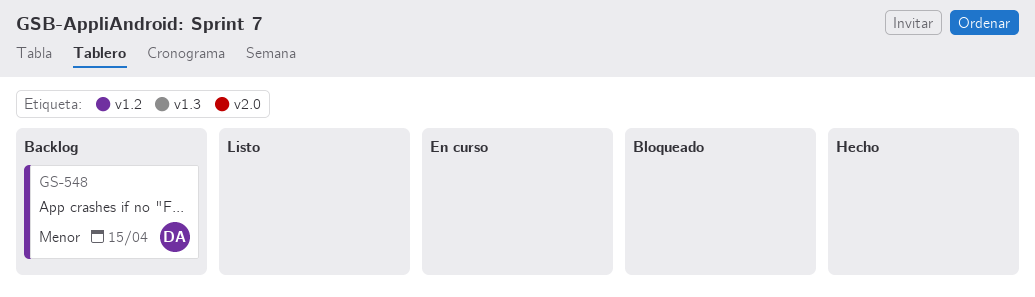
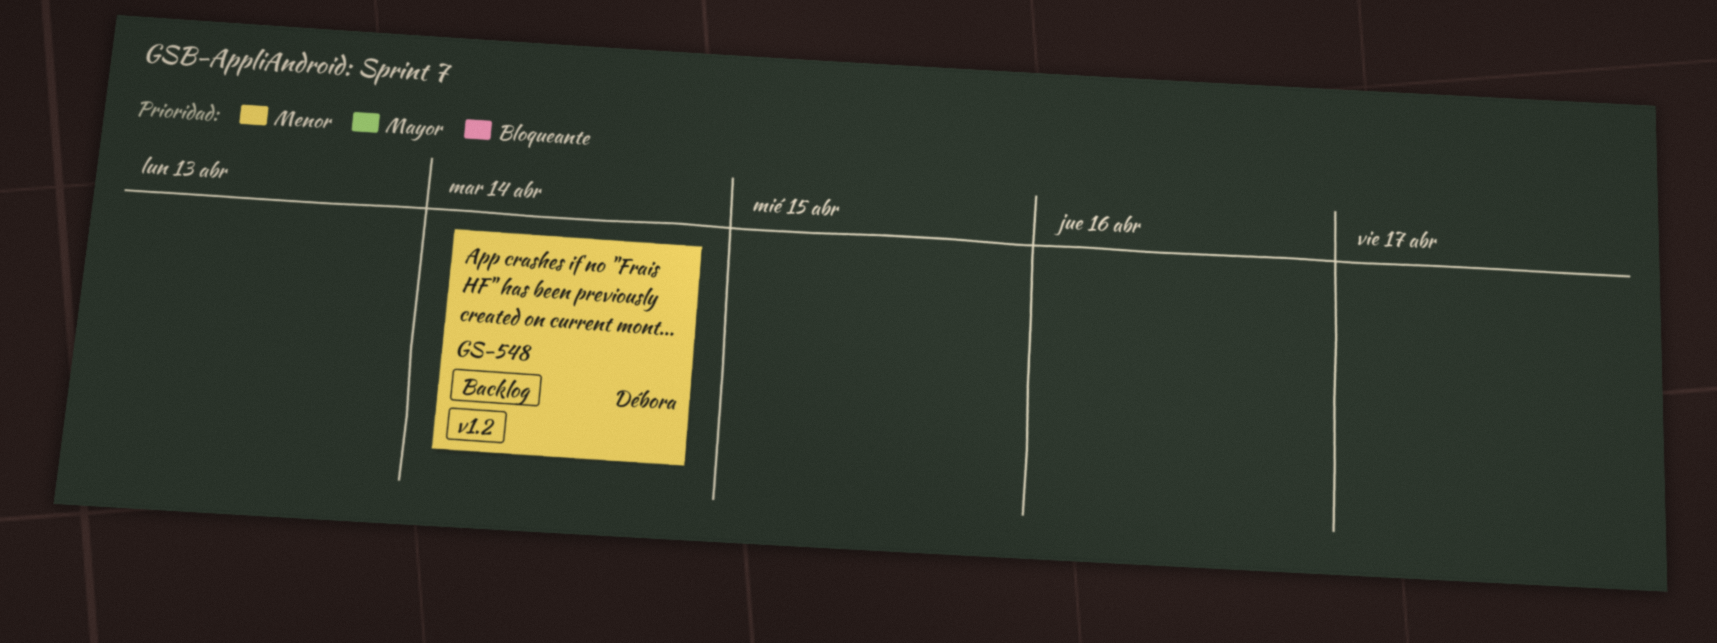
GS-548, due: Apr 15 -> Apr 14

